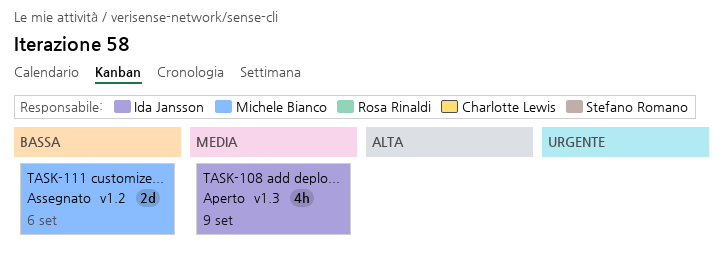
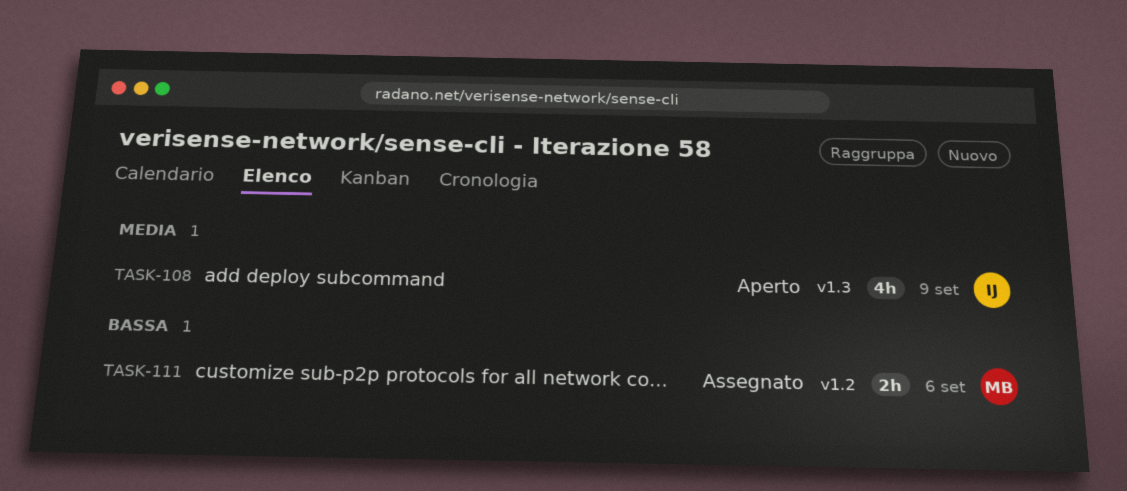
TASK-111, estimate: 2d -> 2h

